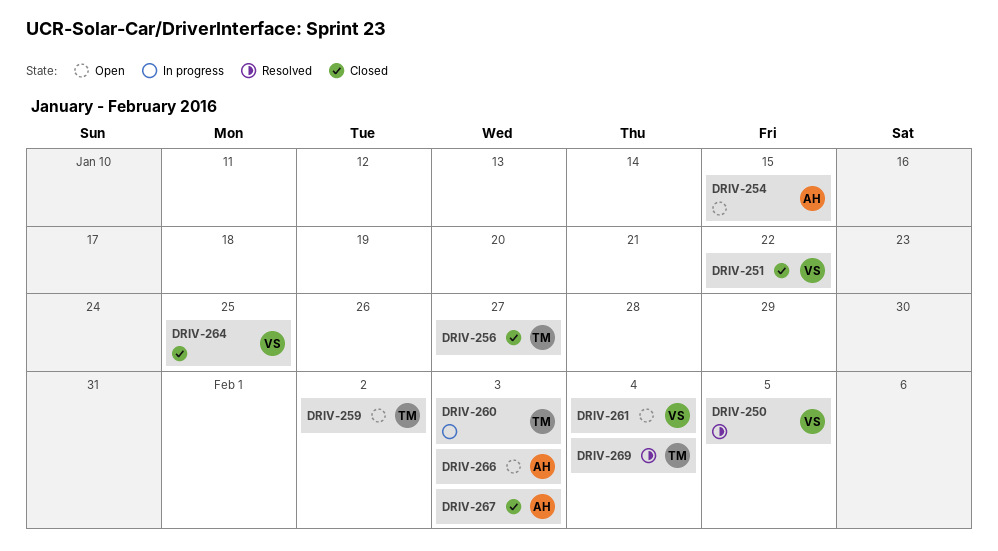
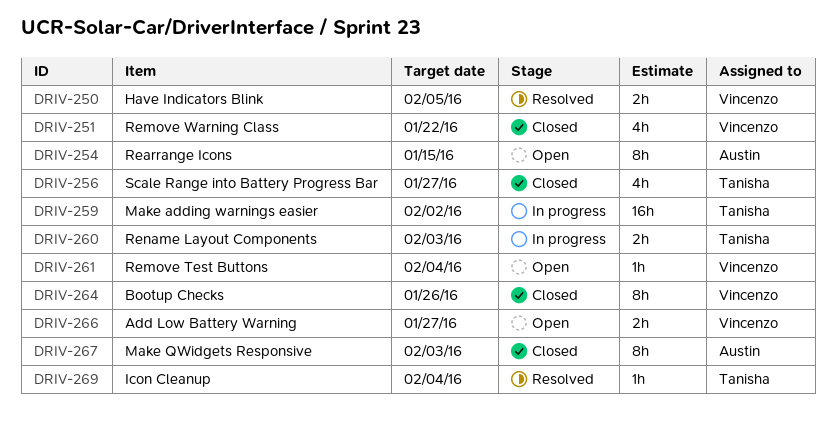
DRIV-259, status: Open -> In progress
DRIV-264, due: Jan 25 -> Jan 26
DRIV-266, owner: Austin -> Vincenzo
DRIV-266, due: Feb 3 -> Jan 27

